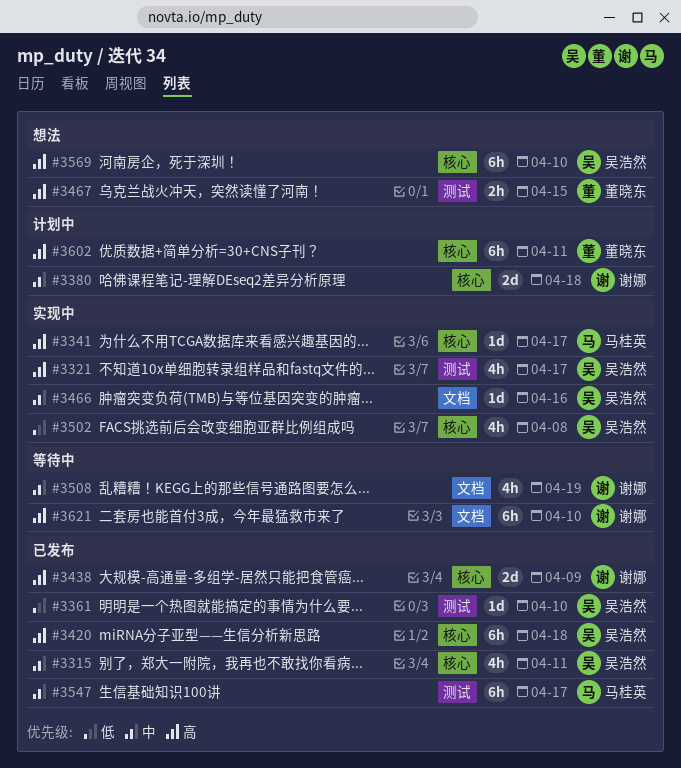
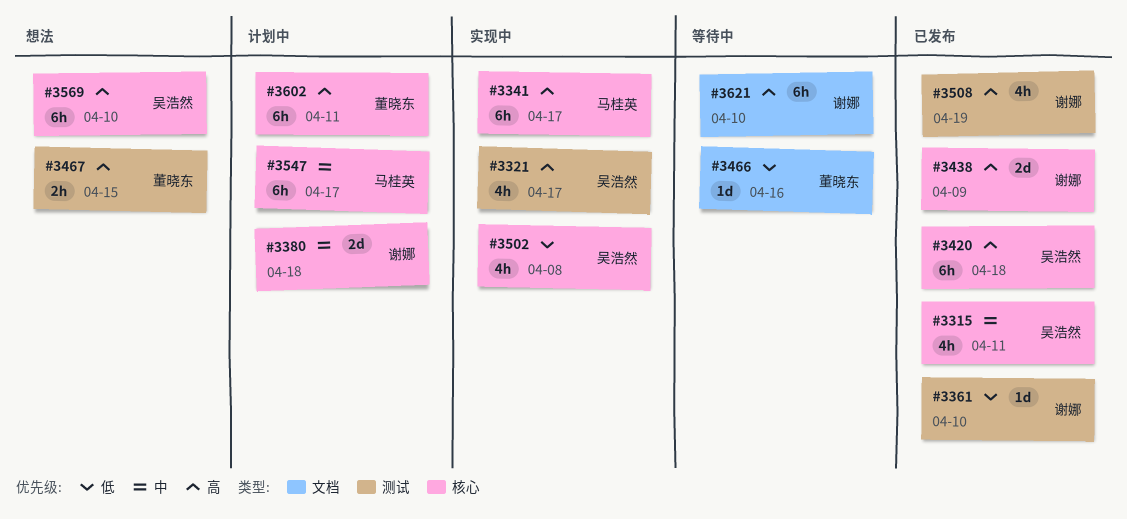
#3341, estimate: 1d -> 6h
#3361, owner: 吴浩然 -> 谢娜
#3466, status: 实现中 -> 等待中
#3466, owner: 吴浩然 -> 董晓东
#3466, priority: 中 -> 低
#3508, status: 等待中 -> 已发布
#3508, priority: 中 -> 高
#3508, label: 文档 -> 测试
#3547, status: 已发布 -> 计划中
#3547, label: 测试 -> 核心

